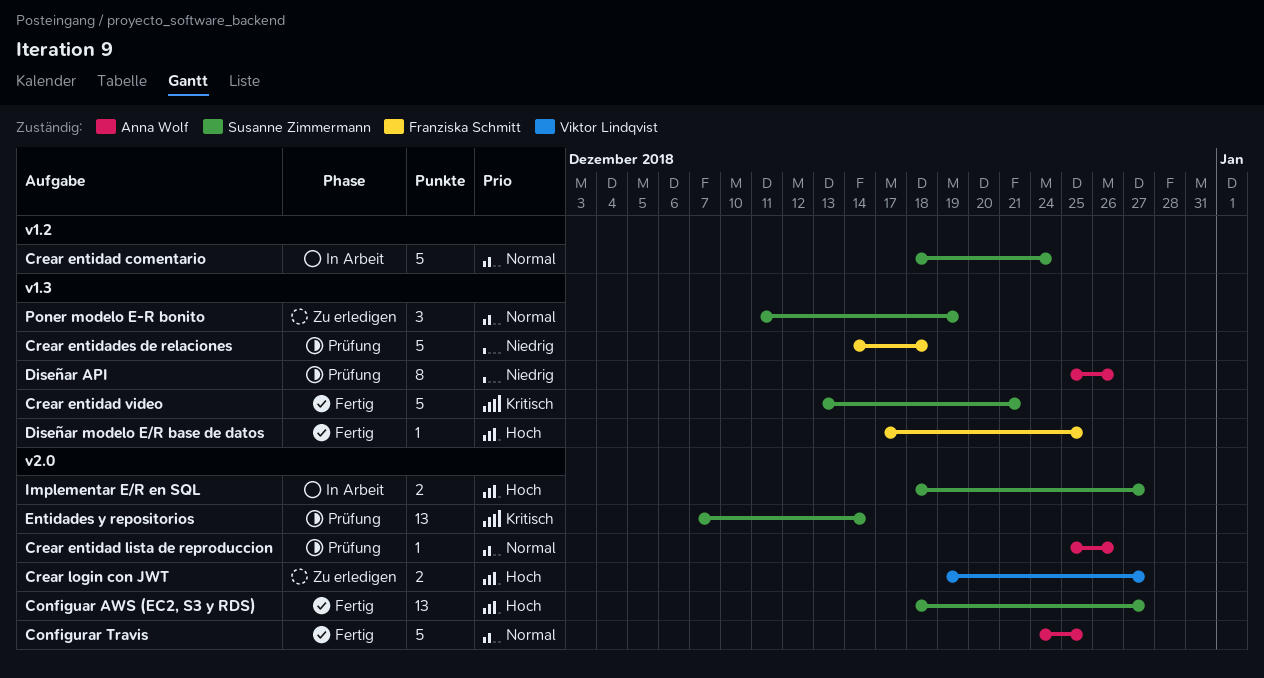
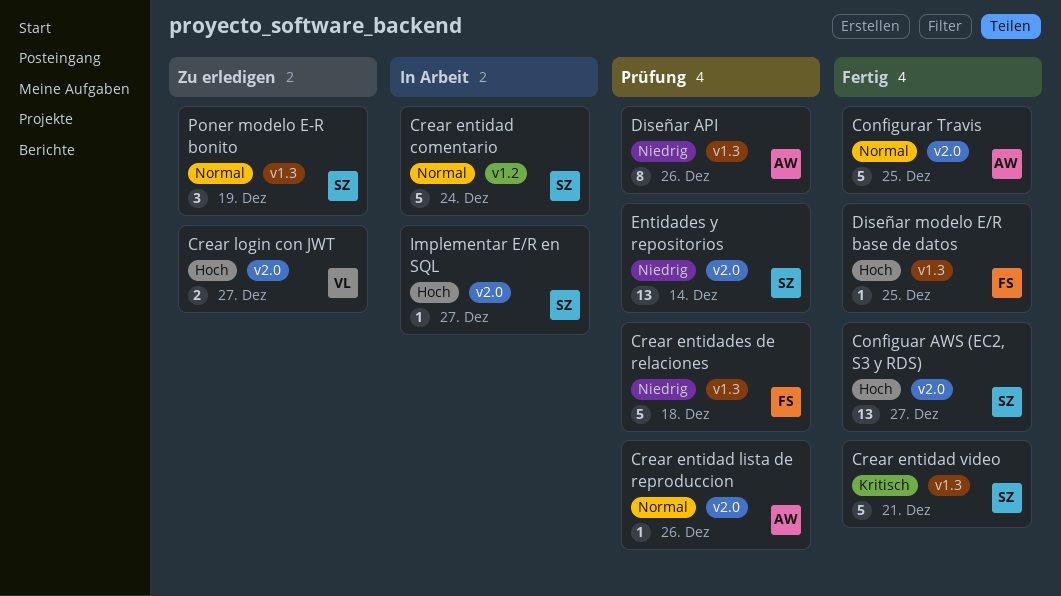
Entidades y repositorios, priority: Kritisch -> Niedrig
Implementar E/R en SQL, estimate: 2 -> 1

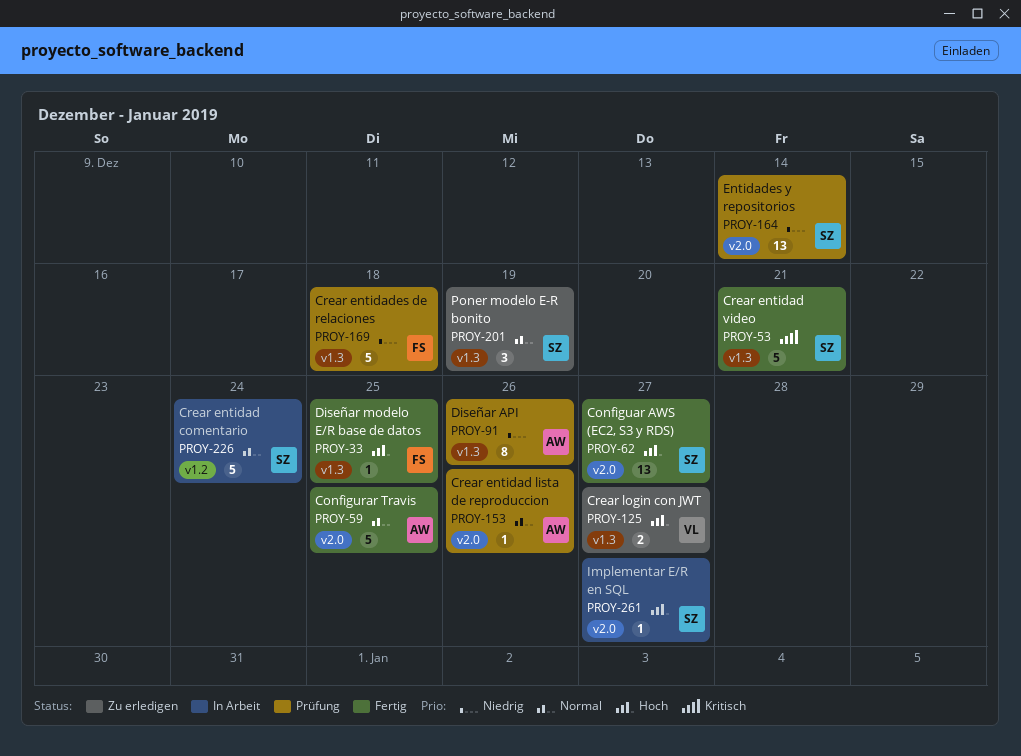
Crear login con JWT, label: v2.0 -> v1.3

